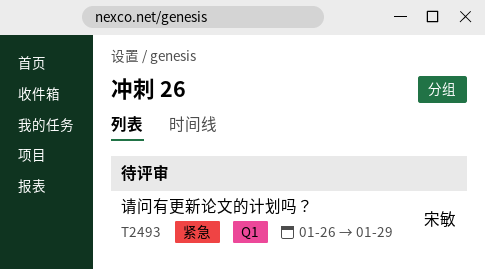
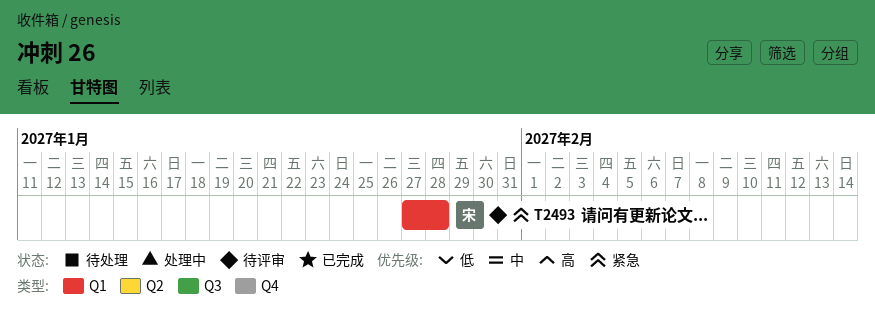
T2493, start: Jan 26 -> Jan 27
T2493, due: Jan 29 -> Jan 28

